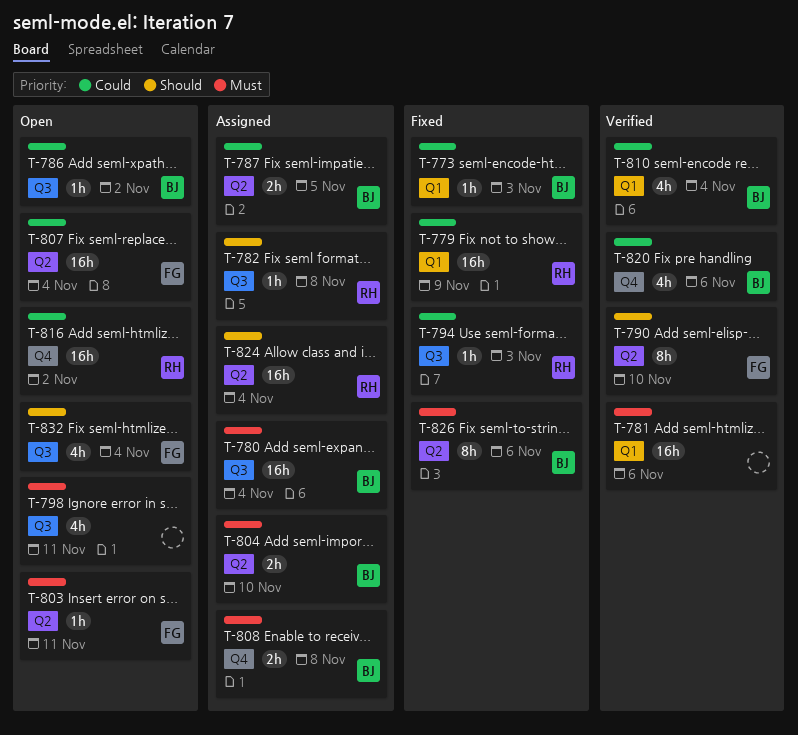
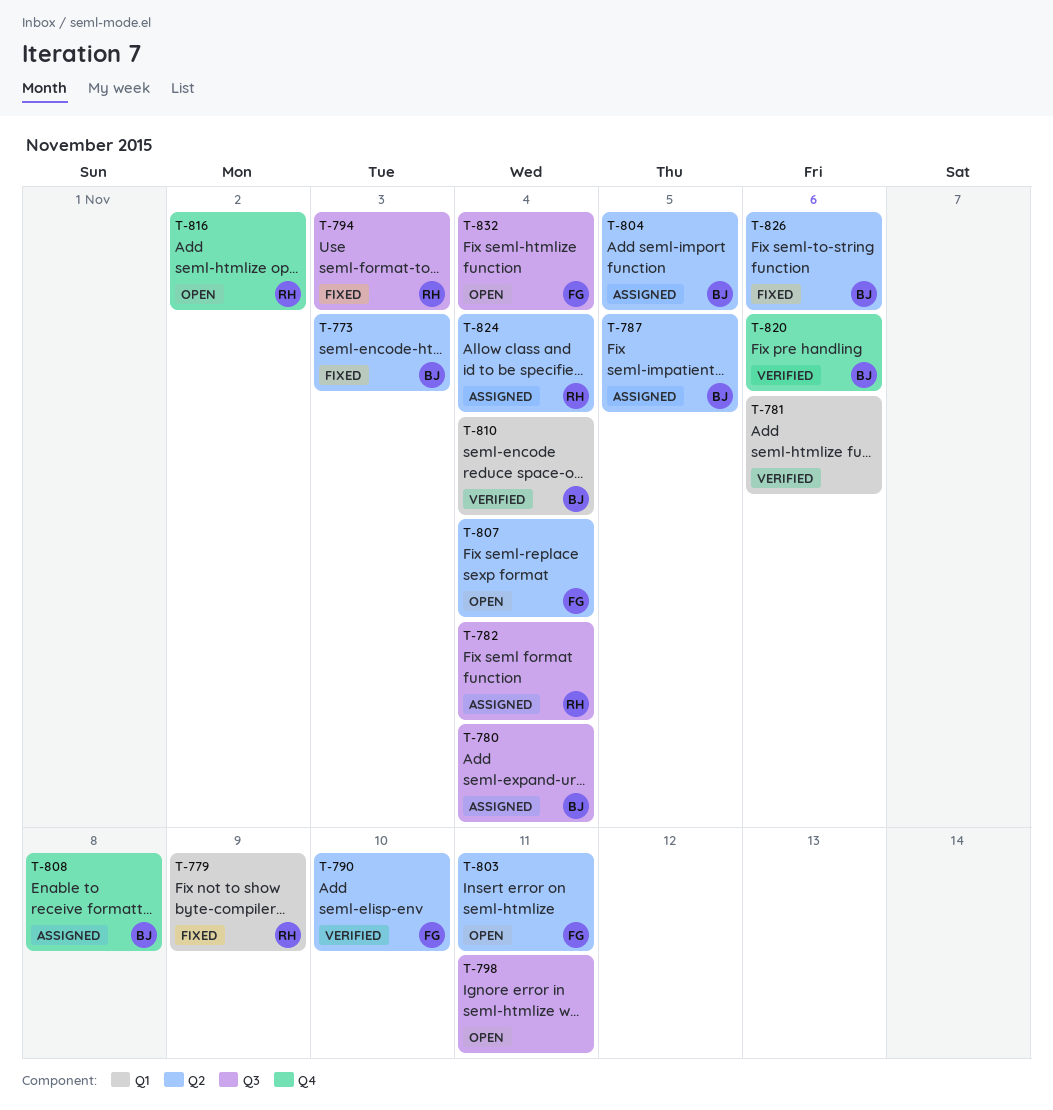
T-773, label: Q1 -> Q2
T-782, due: Nov 8 -> Nov 4
T-786: present -> none
T-804, due: Nov 10 -> Nov 5

